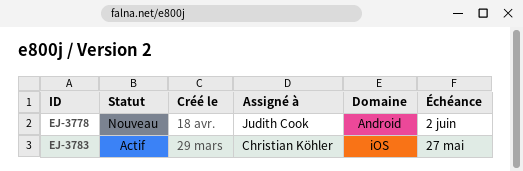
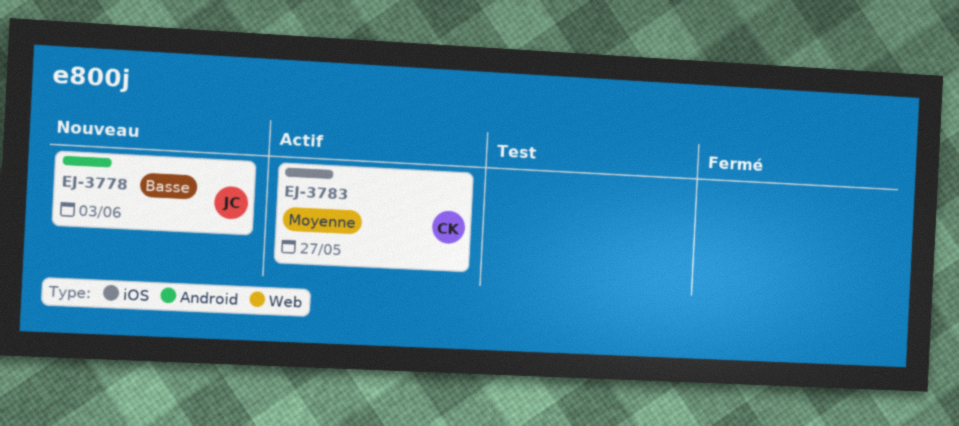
EJ-3778, due: Jun 2 -> Jun 3

